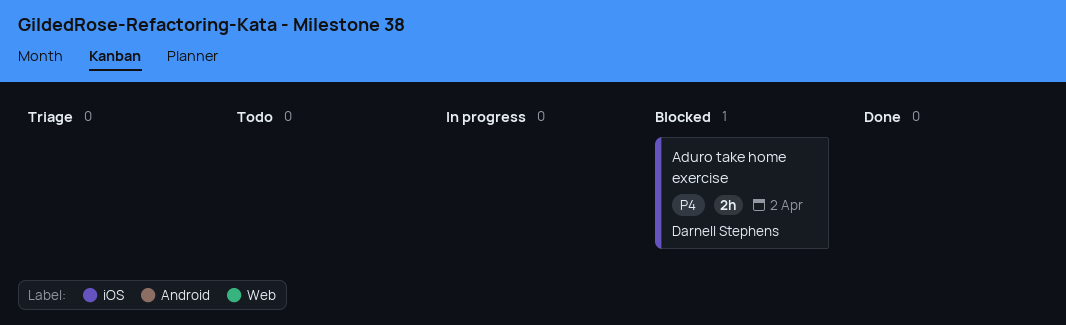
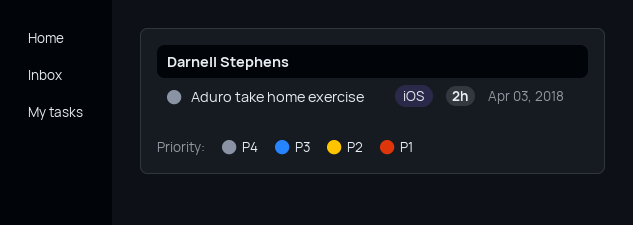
Aduro take home exercise, due: Apr 2 -> Apr 3

